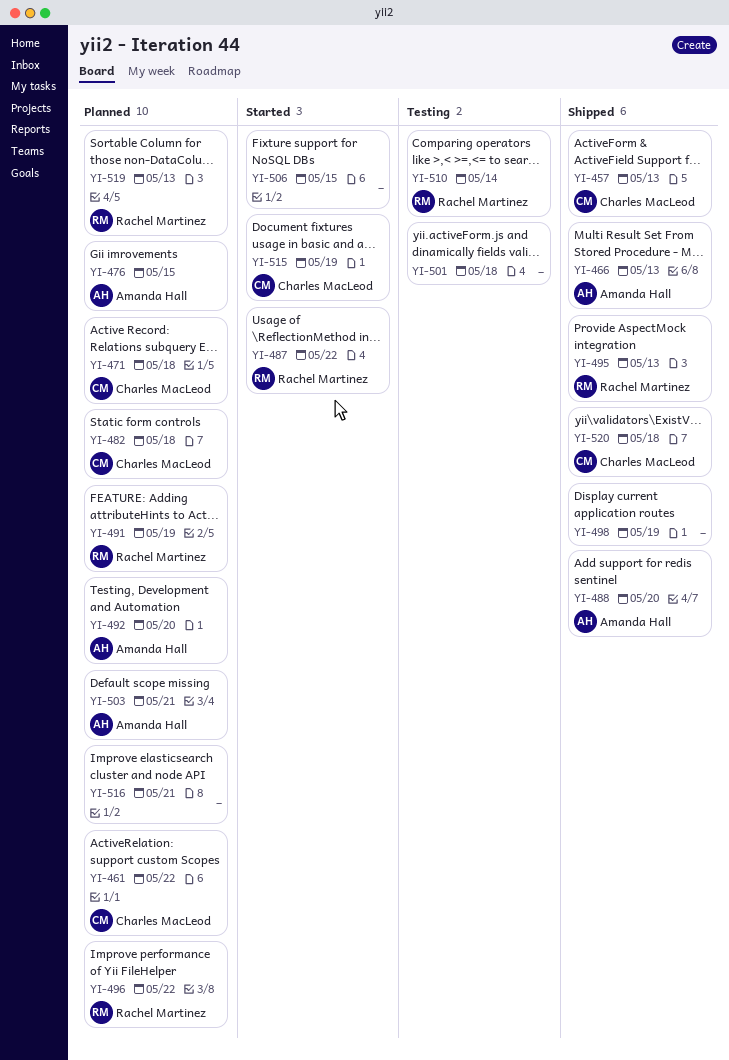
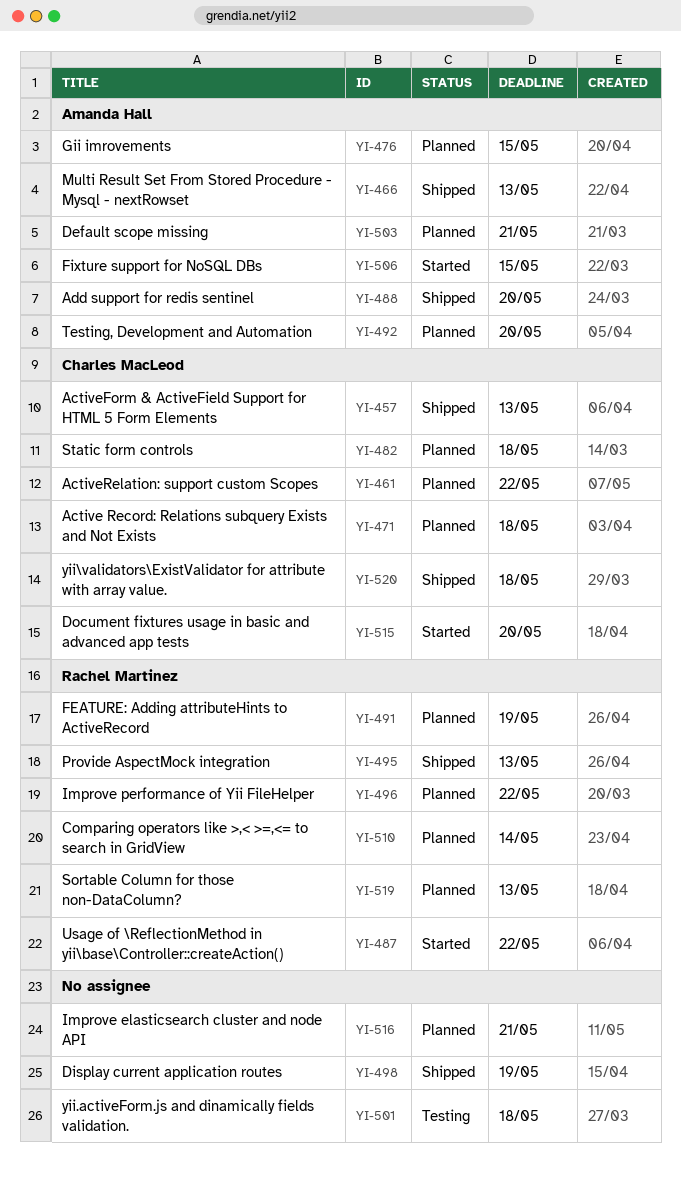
YI-506, owner: none -> Amanda Hall
YI-510, status: Testing -> Planned
YI-515, due: May 19 -> May 20

